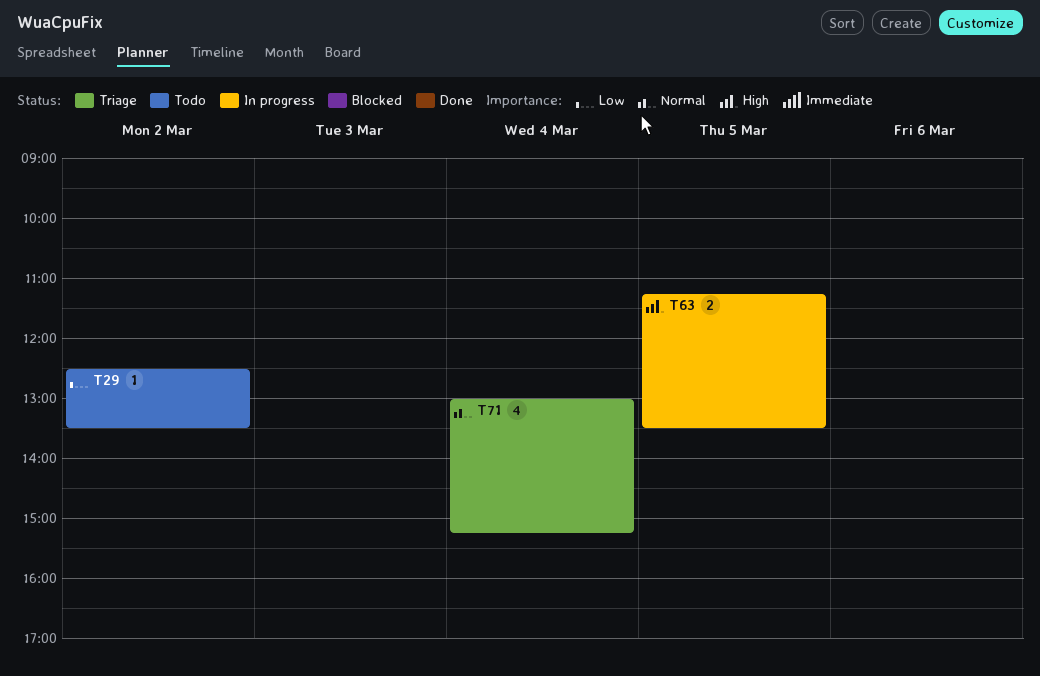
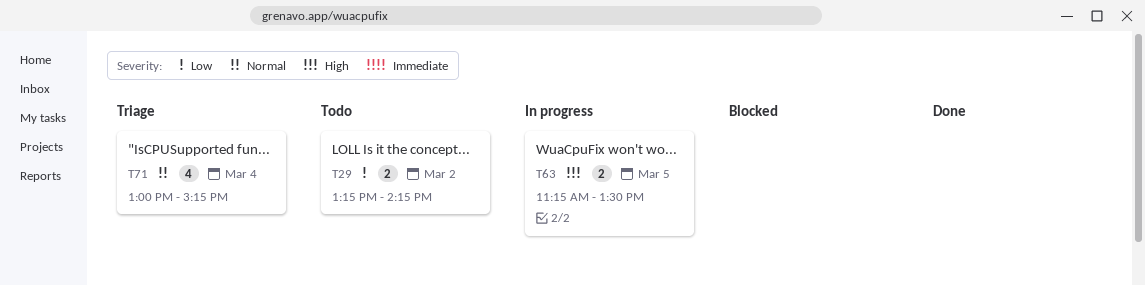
T29, estimate: 1 -> 2
T29, begins: 12:30 -> 13:15
T29, ends: 13:30 -> 14:15

